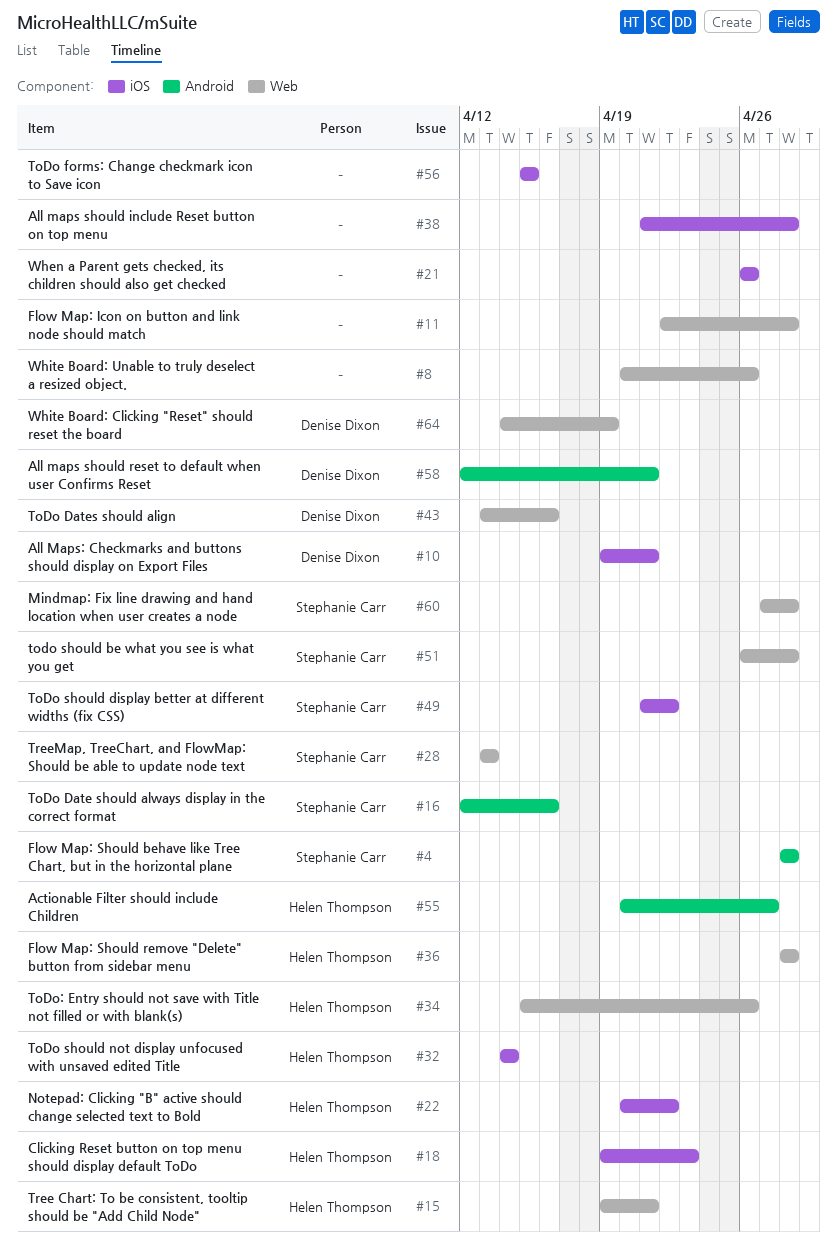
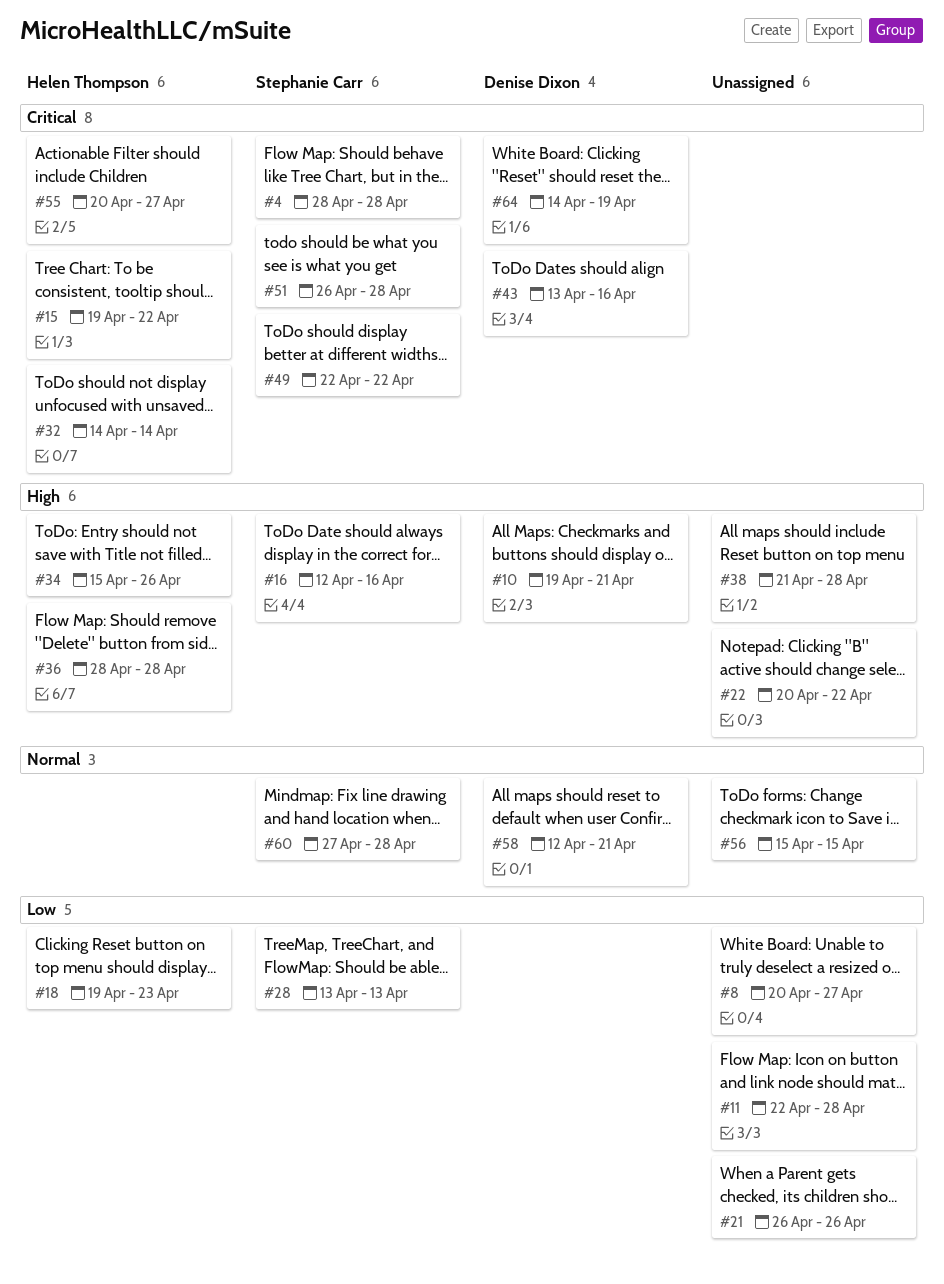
#8, due: Apr 26 -> Apr 27
#15, due: Apr 21 -> Apr 22
#22, owner: Helen Thompson -> none
#49, start: Apr 21 -> Apr 22

